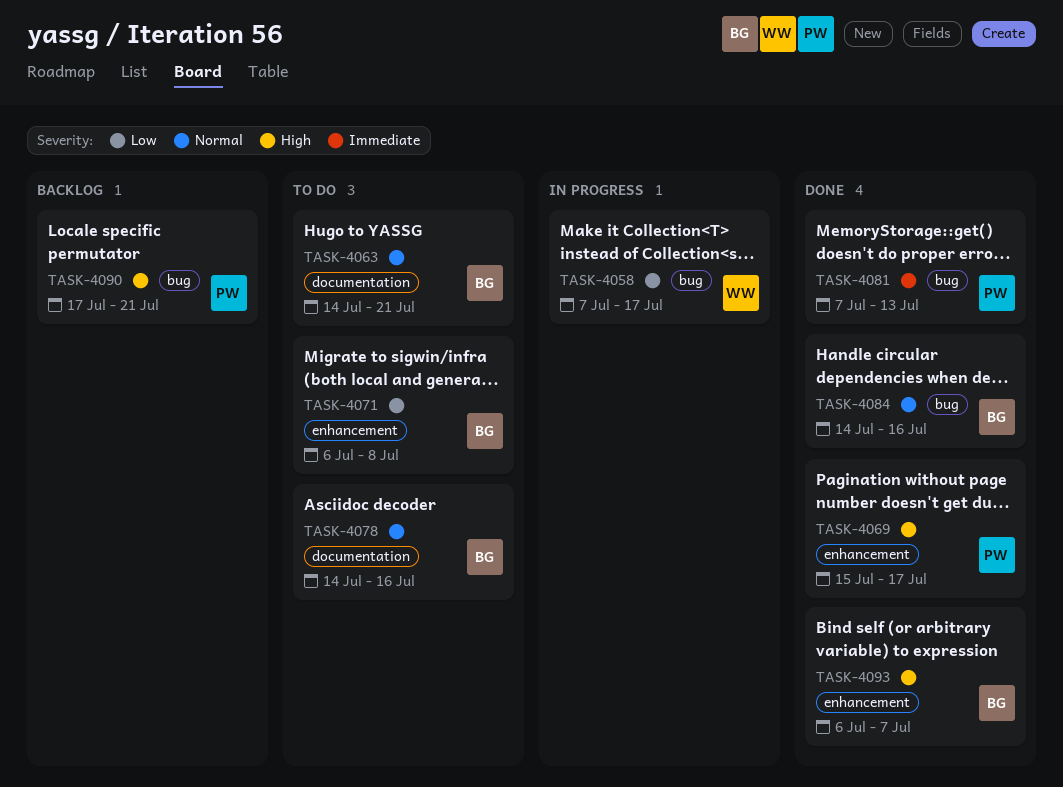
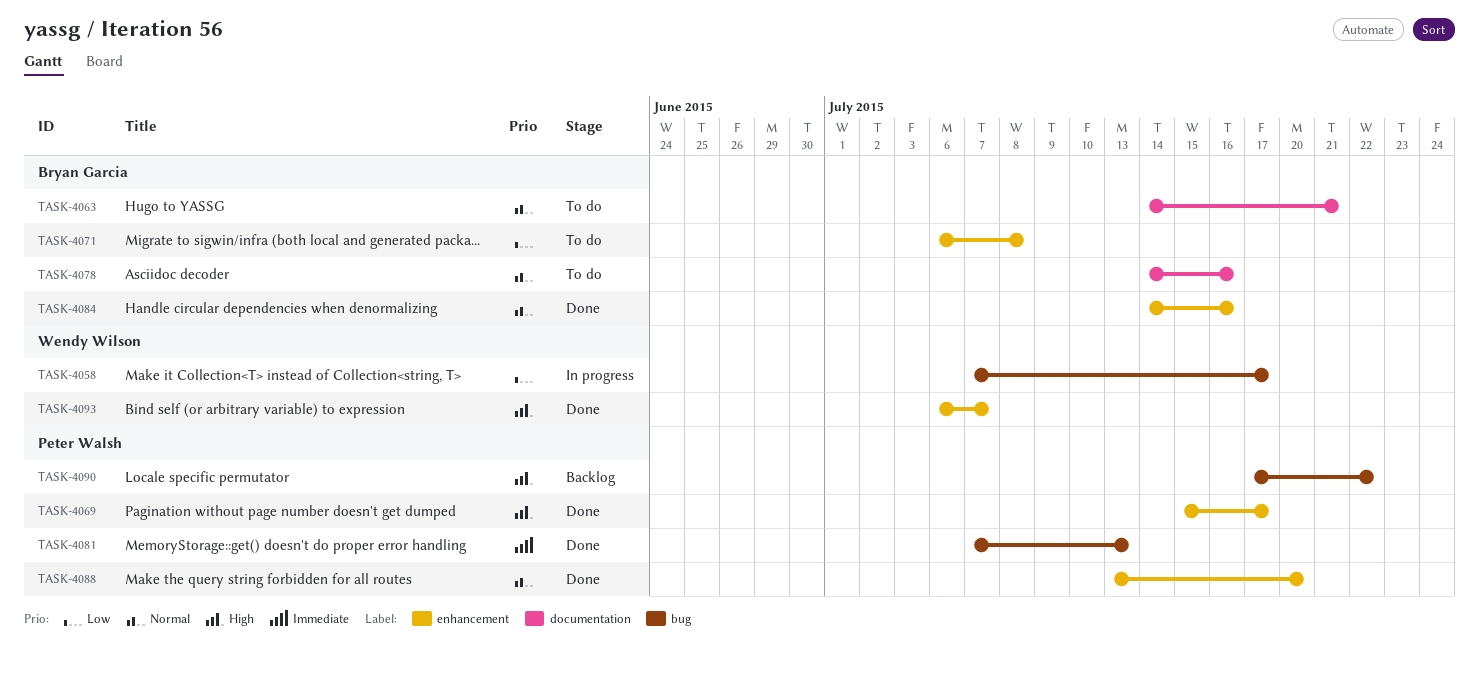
TASK-4084, label: bug -> enhancement
TASK-4088: none -> present
TASK-4090, due: Jul 21 -> Jul 22
TASK-4093, owner: Bryan Garcia -> Wendy Wilson

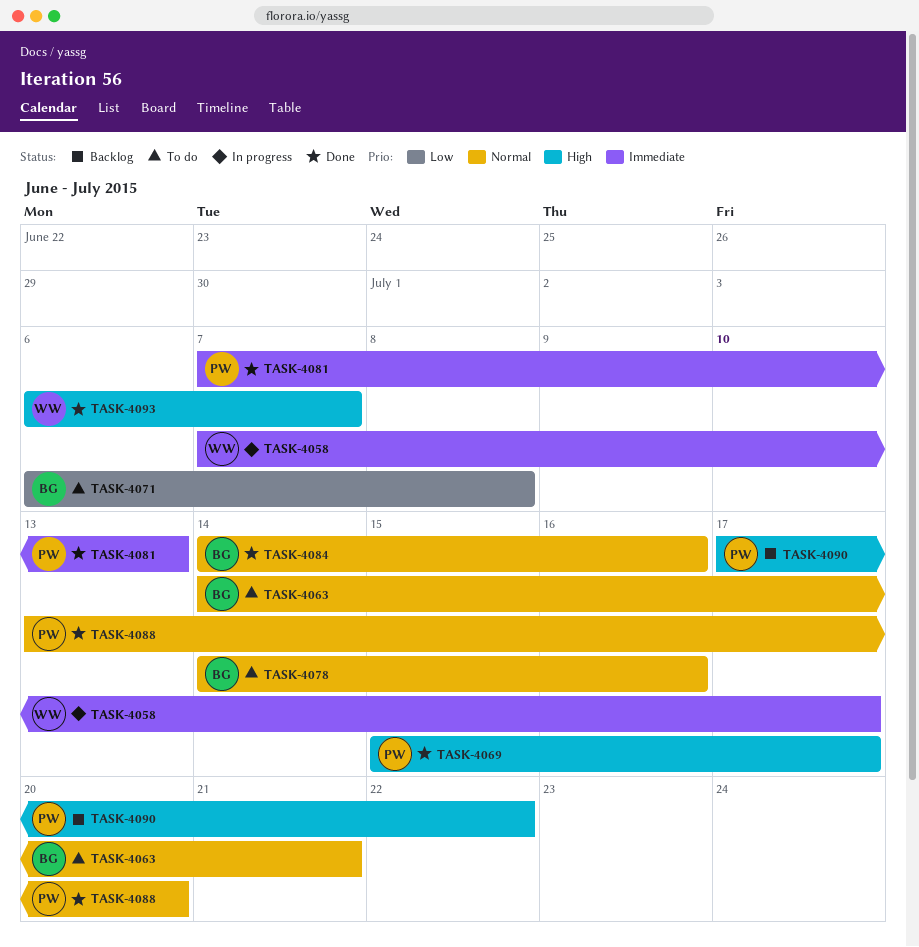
TASK-4058, priority: Low -> Immediate

